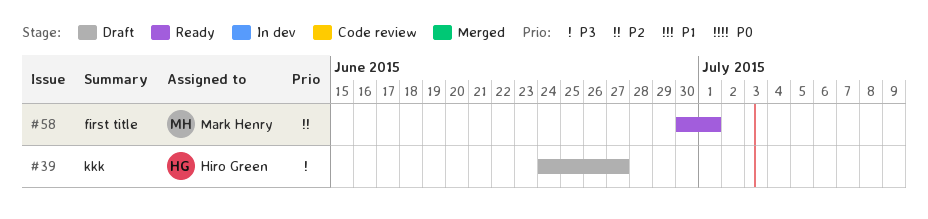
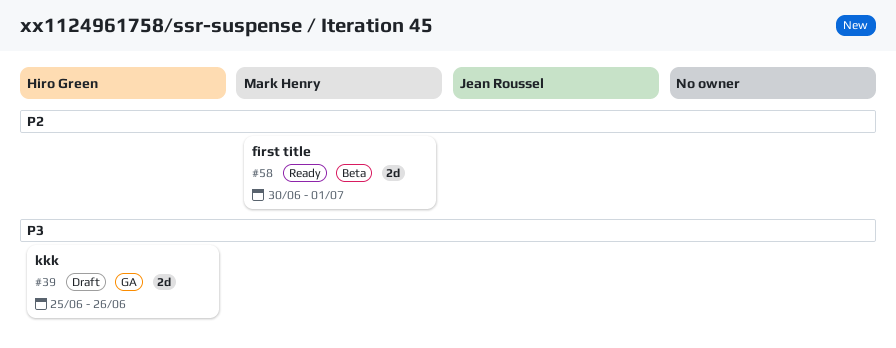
#39, start: Jun 24 -> Jun 25
#39, due: Jun 27 -> Jun 26

